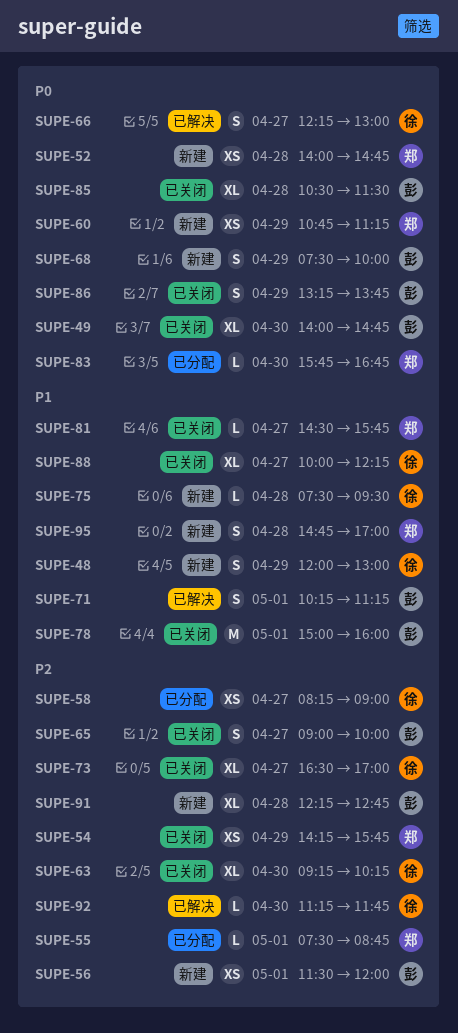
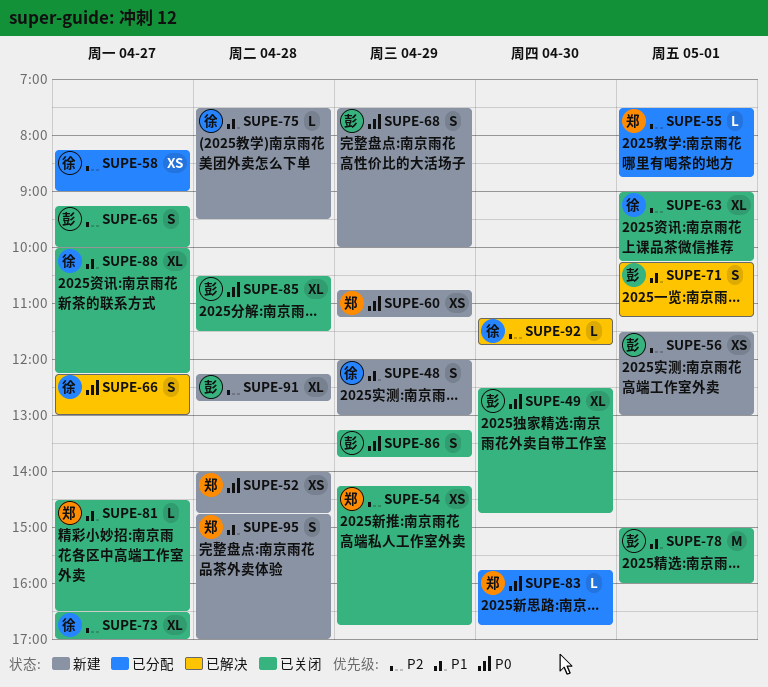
SUPE-49, begins: 14:00 -> 12:30
SUPE-54, ends: 15:45 -> 16:45
SUPE-56, ends: 12:00 -> 13:00
SUPE-63, day: Apr 30 -> May 1
SUPE-63, begins: 09:15 -> 09:00
SUPE-65, begins: 09:00 -> 09:15
SUPE-81, ends: 15:45 -> 16:30

